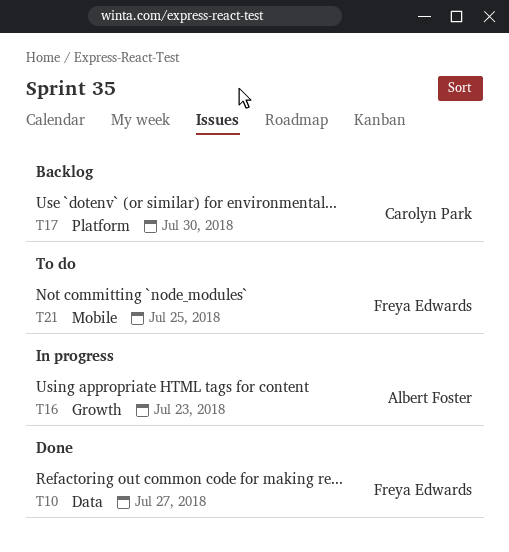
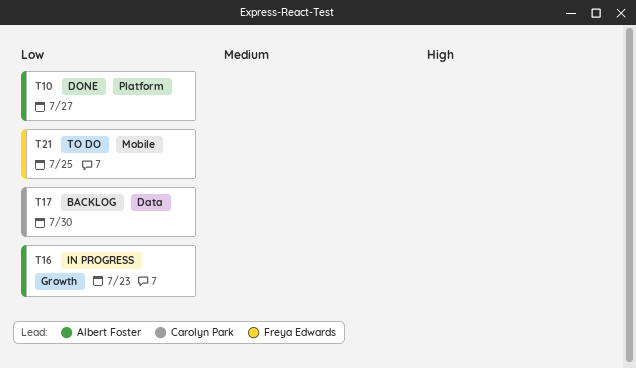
T10, owner: Freya Edwards -> Albert Foster
T10, label: Data -> Platform
T17, label: Platform -> Data

